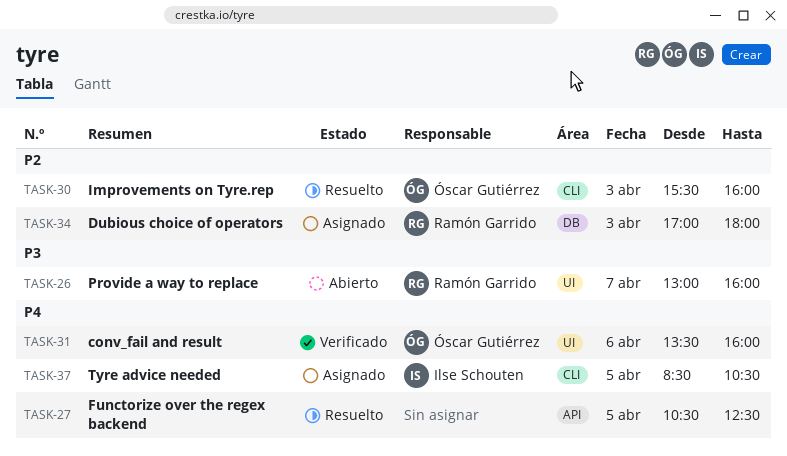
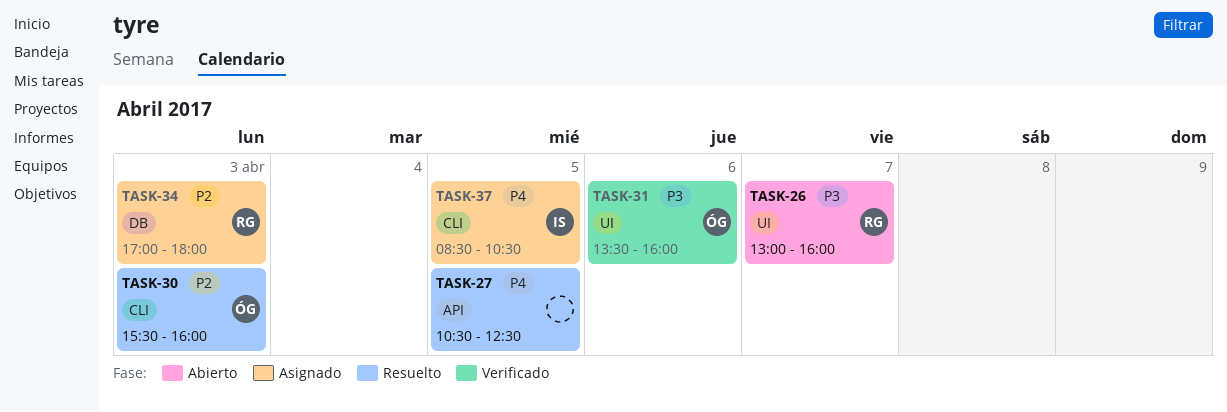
TASK-31, priority: P4 -> P3

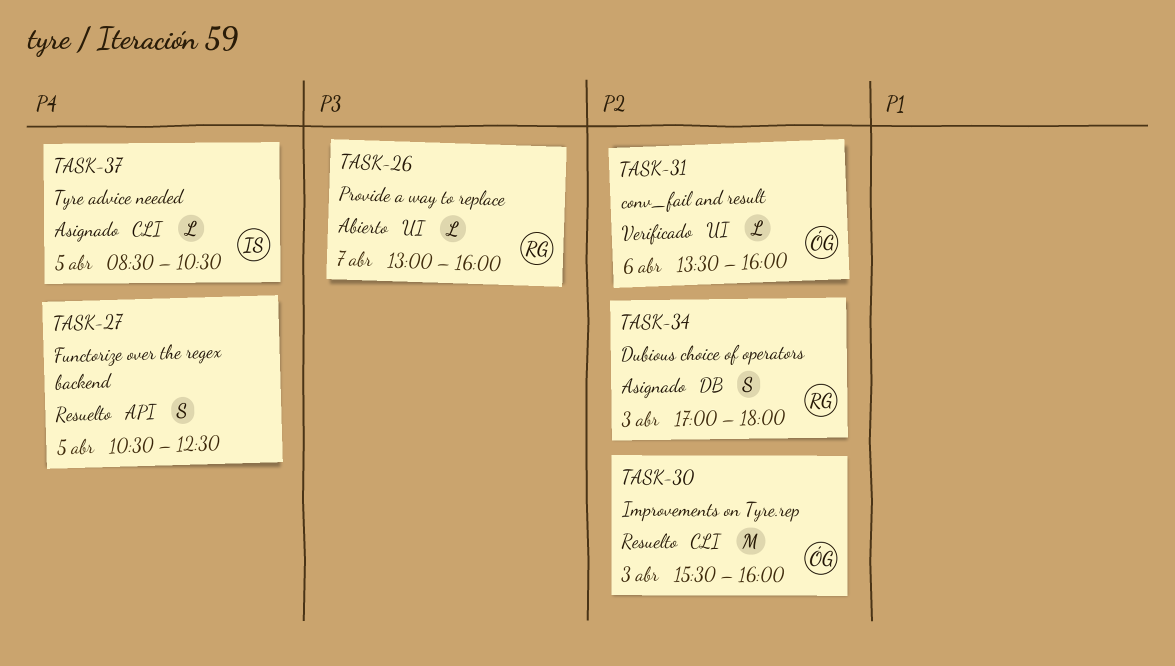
TASK-31, priority: P3 -> P2

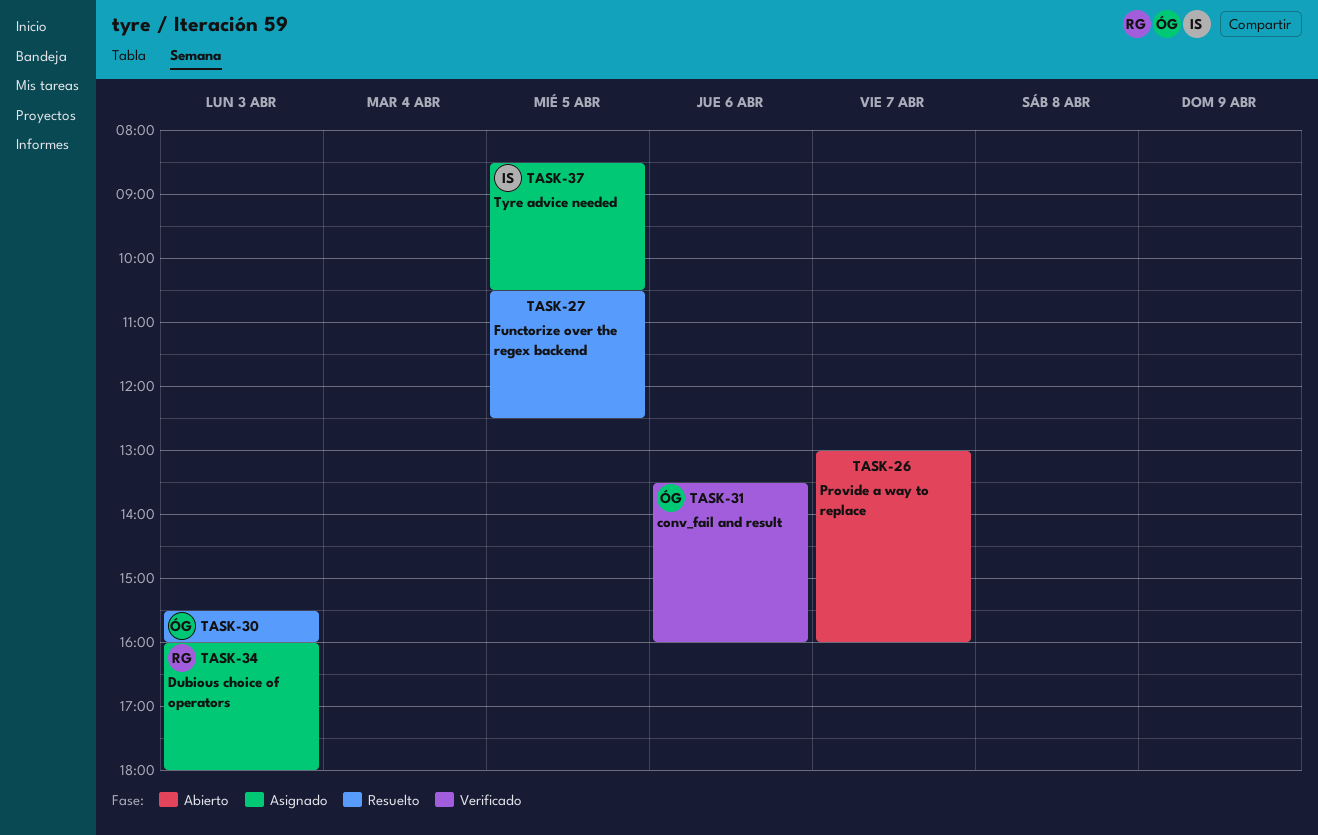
TASK-26, owner: RG -> none
TASK-34, begins: 17:00 -> 16:00

